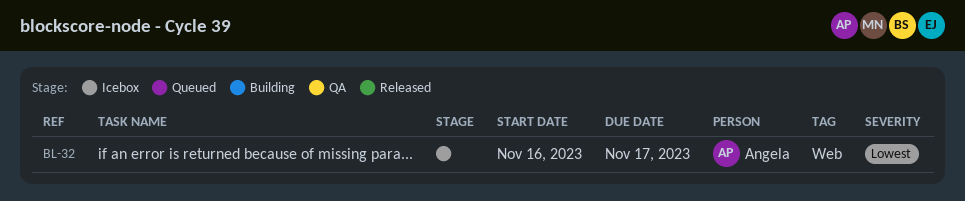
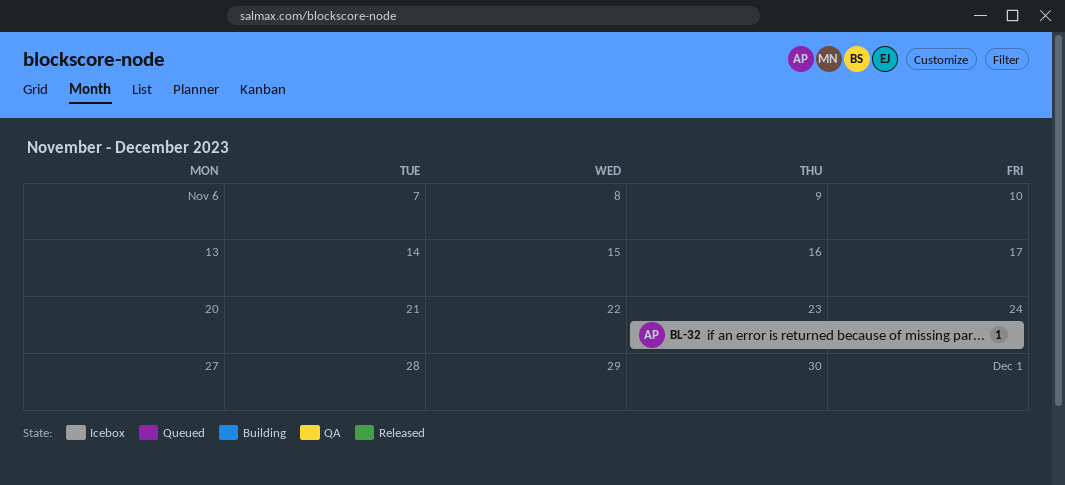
BL-32, start: Nov 16 -> Nov 23
BL-32, due: Nov 17 -> Nov 24

